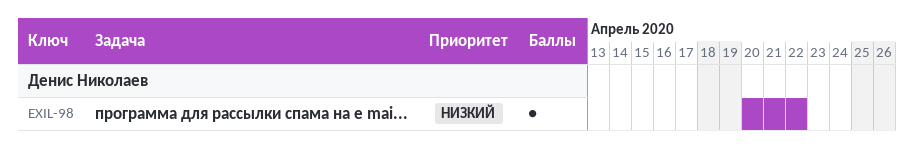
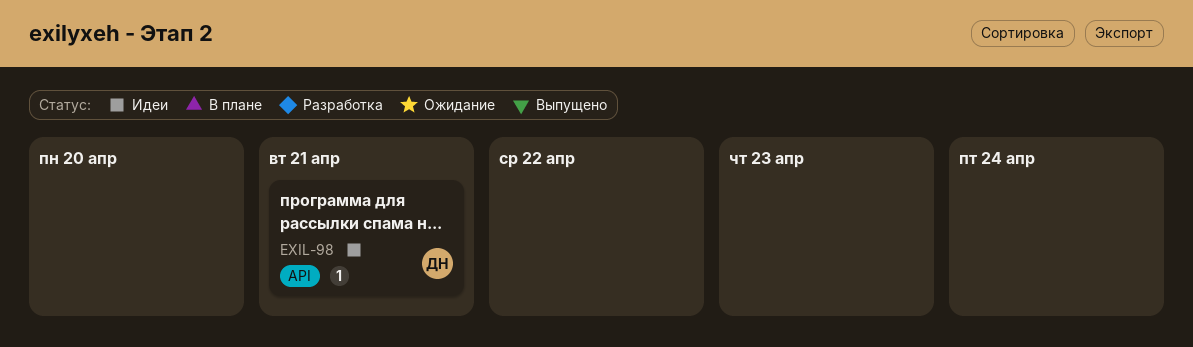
EXIL-98, due: Apr 22 -> Apr 21

